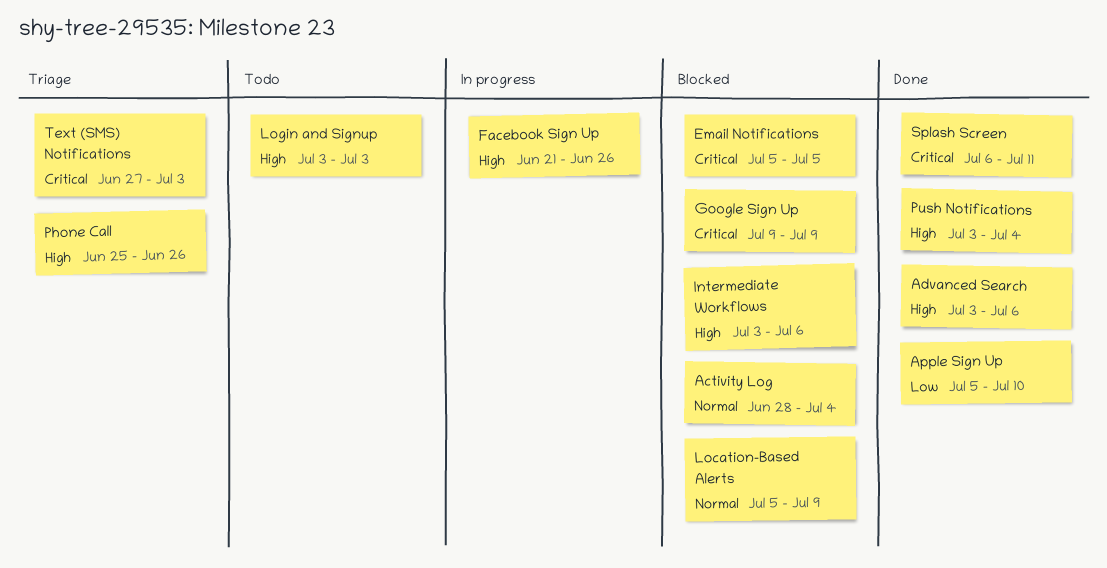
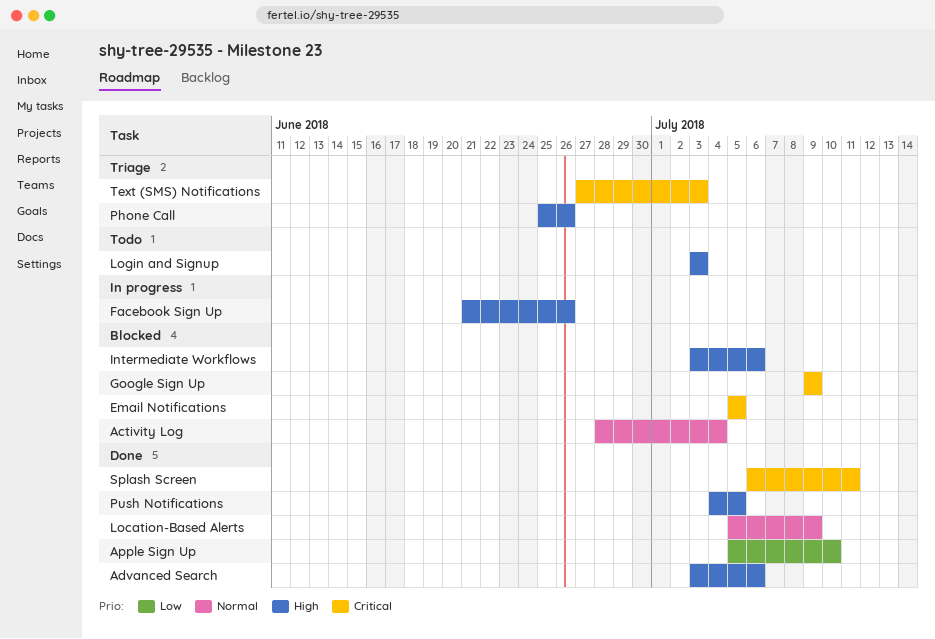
Location-Based Alerts, status: Blocked -> Done
Push Notifications, start: Jul 3 -> Jul 4
Push Notifications, due: Jul 4 -> Jul 5

